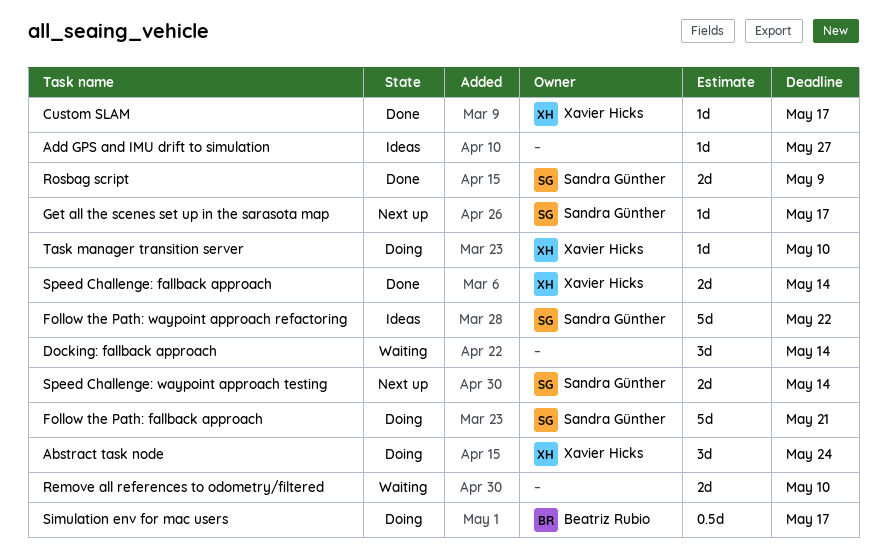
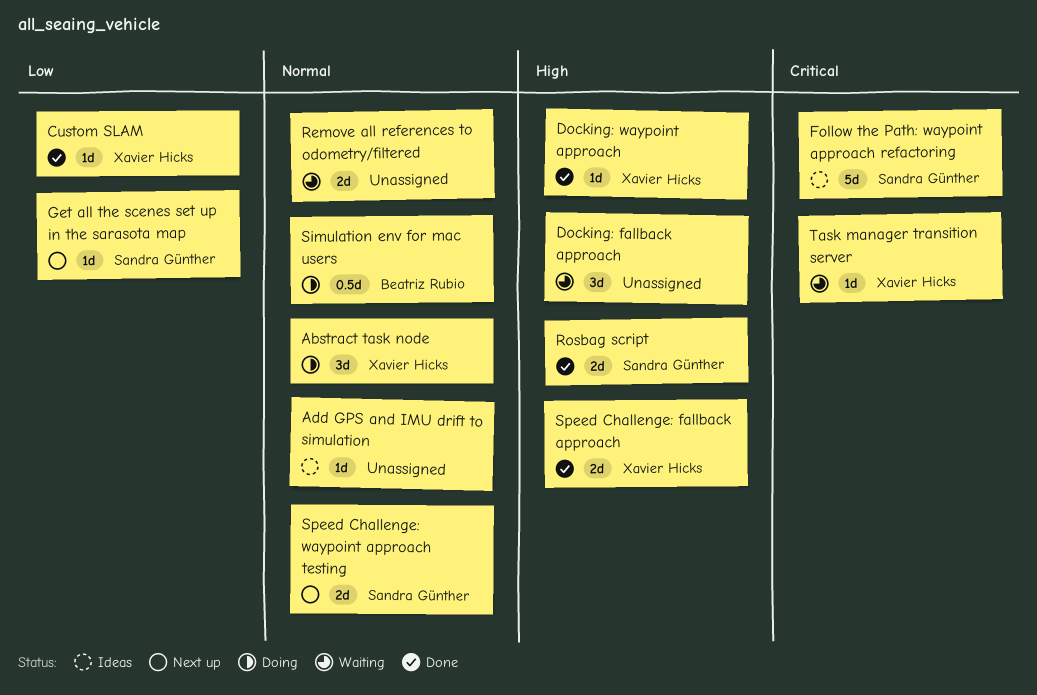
Docking: waypoint approach: none -> present
Follow the Path: fallback approach: present -> none
Task manager transition server, status: Doing -> Waiting

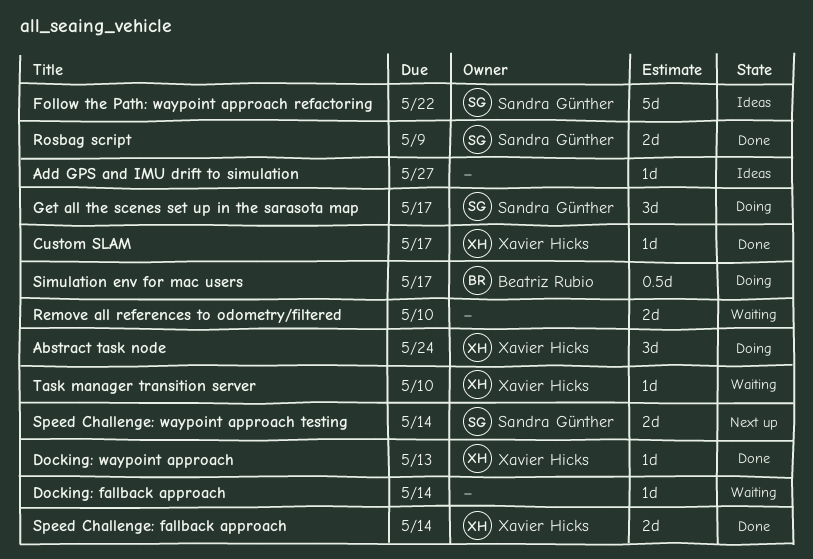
Docking: fallback approach, estimate: 3d -> 1d
Get all the scenes set up in the sarasota map, status: Next up -> Doing
Get all the scenes set up in the sarasota map, estimate: 1d -> 3d

